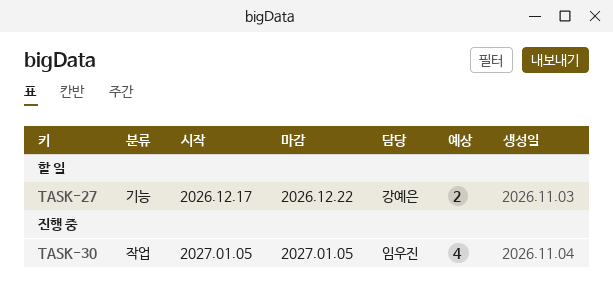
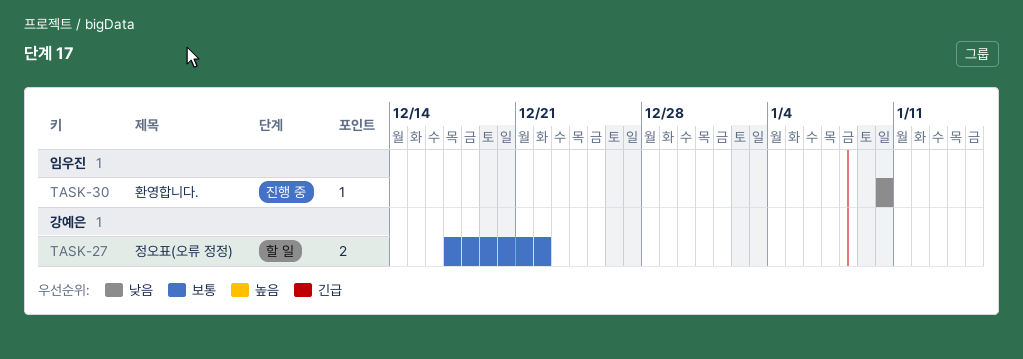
TASK-30, estimate: 4 -> 1
TASK-30, start: Jan 5 -> Jan 10
TASK-30, due: Jan 5 -> Jan 10

